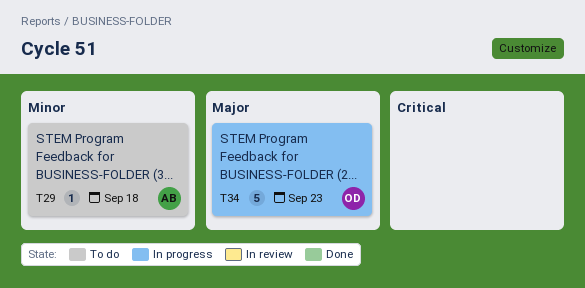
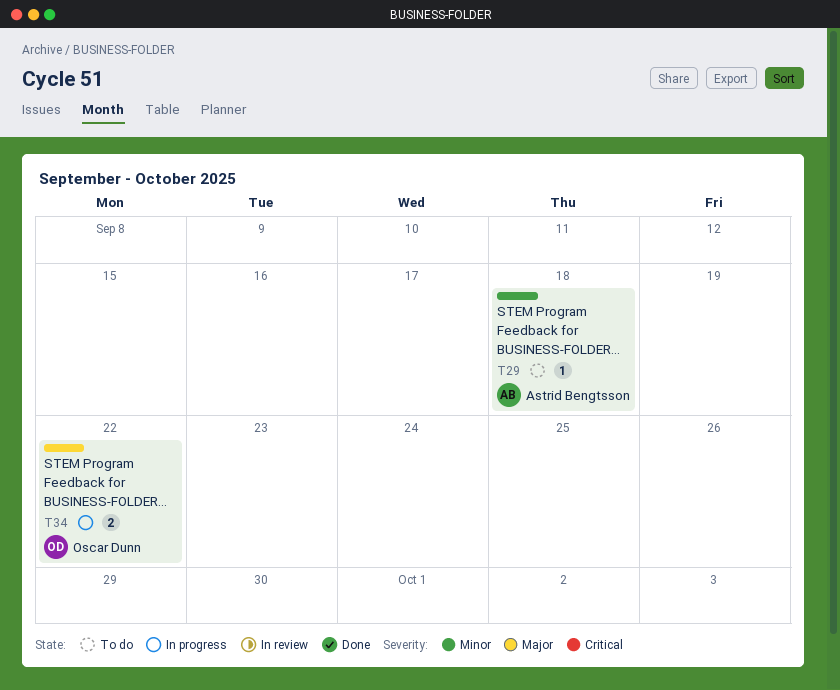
T34, estimate: 5 -> 2
T34, due: Sep 23 -> Sep 22

